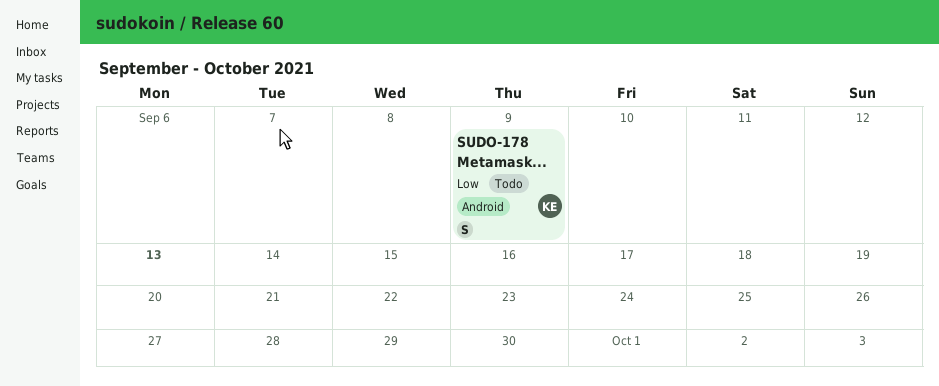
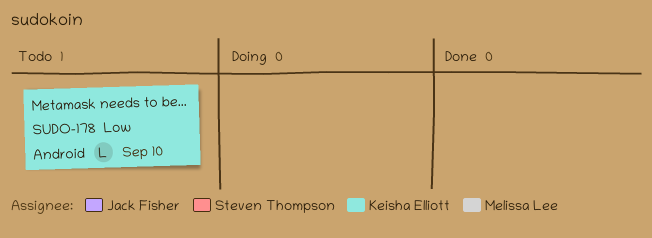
SUDO-178, estimate: S -> L
SUDO-178, due: Sep 9 -> Sep 10

